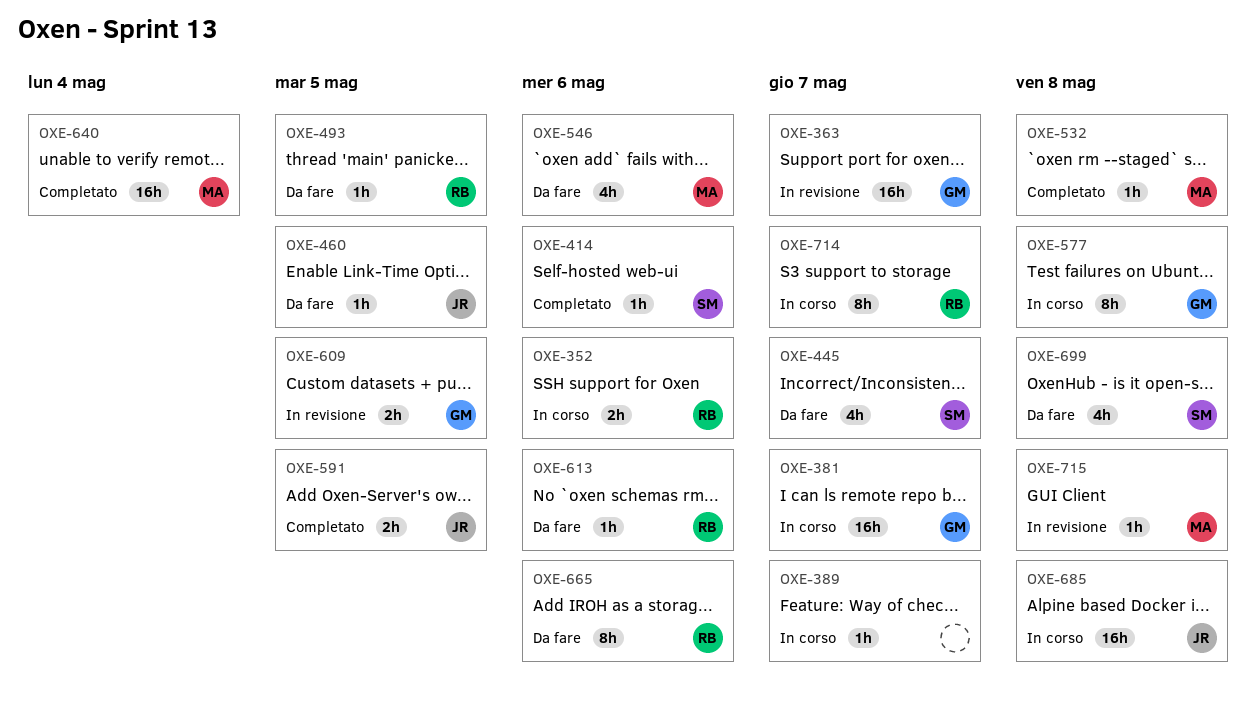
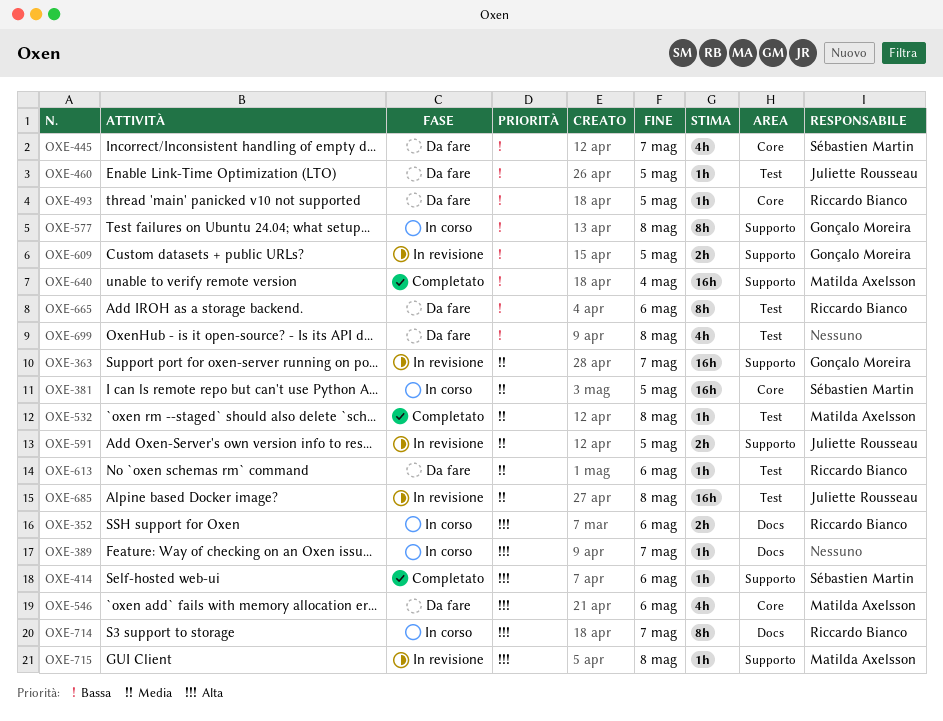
OXE-381, owner: Gonçalo Moreira -> Sébastien Martin
OXE-381, due: May 7 -> May 5
OXE-591, status: Completato -> In revisione
OXE-685, status: In corso -> In revisione
OXE-699, owner: Sébastien Martin -> none

